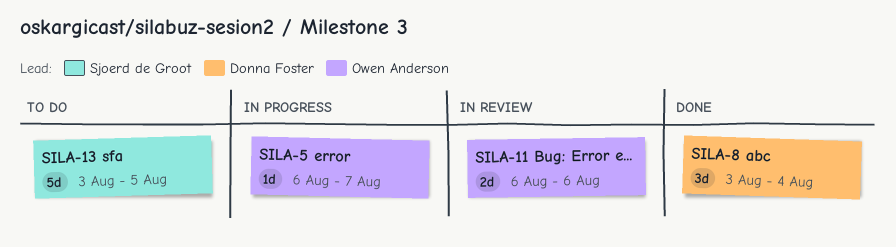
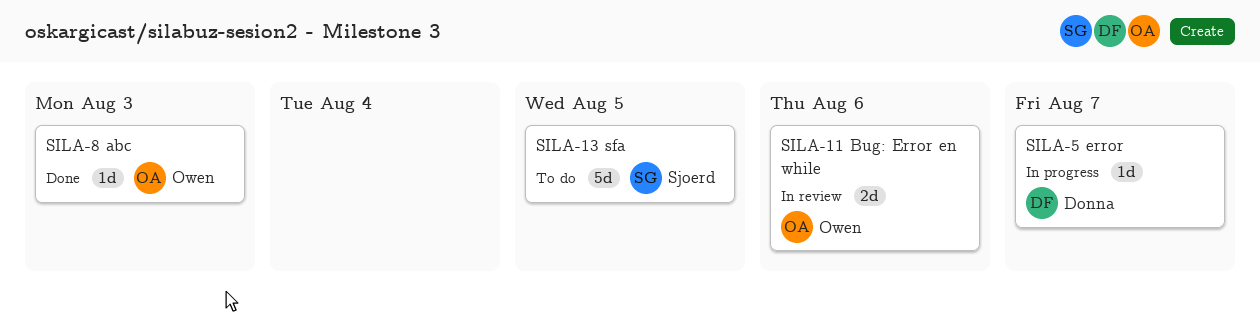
SILA-5, owner: Owen Anderson -> Donna Foster
SILA-8, owner: Donna Foster -> Owen Anderson
SILA-8, estimate: 3d -> 1d
SILA-8, due: Aug 4 -> Aug 3

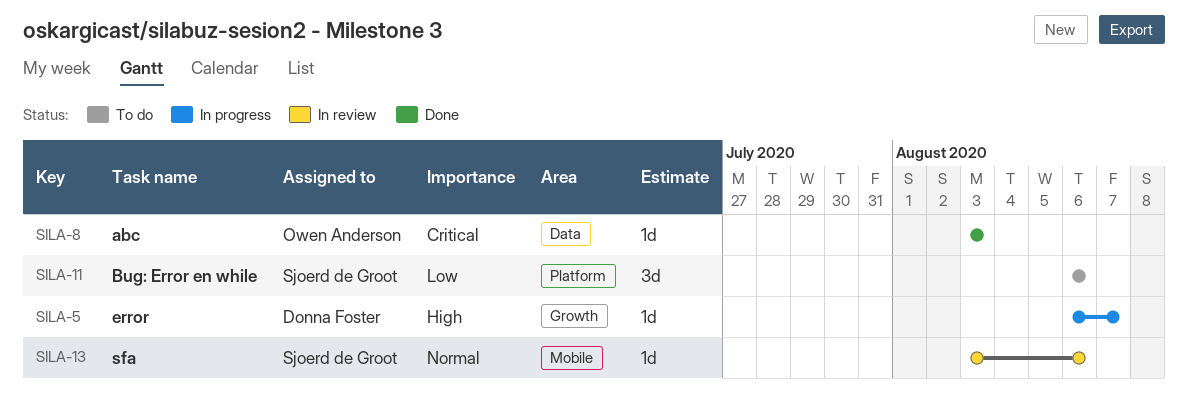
SILA-11, status: In review -> To do
SILA-11, owner: Owen Anderson -> Sjoerd de Groot
SILA-11, estimate: 2d -> 3d
SILA-13, status: To do -> In review
SILA-13, estimate: 5d -> 1d
SILA-13, due: Aug 5 -> Aug 6

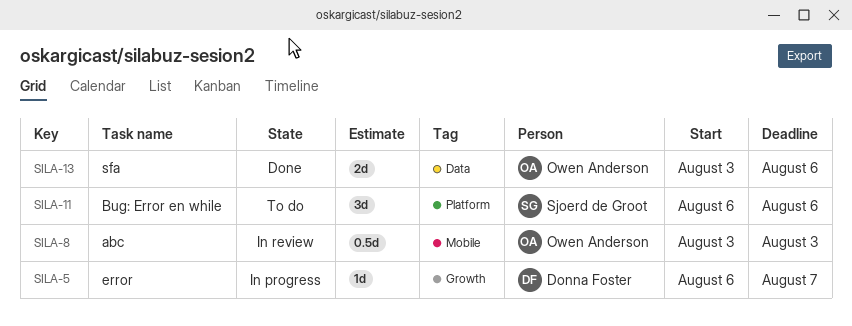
SILA-8, status: Done -> In review
SILA-8, label: Data -> Mobile
SILA-8, estimate: 1d -> 0.5d
SILA-13, status: In review -> Done
SILA-13, owner: Sjoerd de Groot -> Owen Anderson
SILA-13, label: Mobile -> Data
SILA-13, estimate: 1d -> 2d

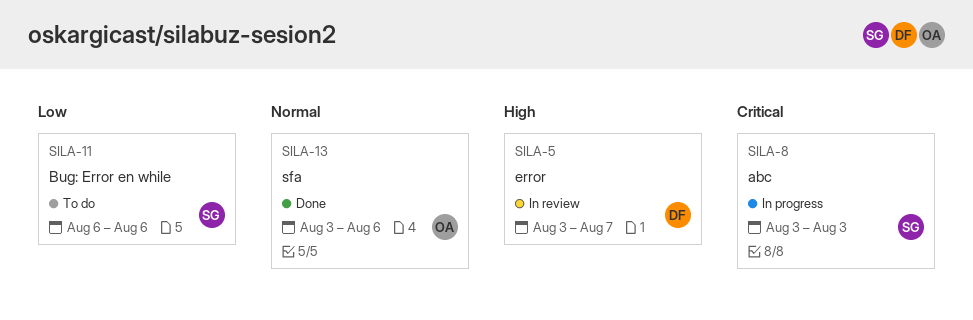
SILA-5, status: In progress -> In review
SILA-5, start: Aug 6 -> Aug 3
SILA-8, status: In review -> In progress
SILA-8, owner: Owen Anderson -> Sjoerd de Groot

